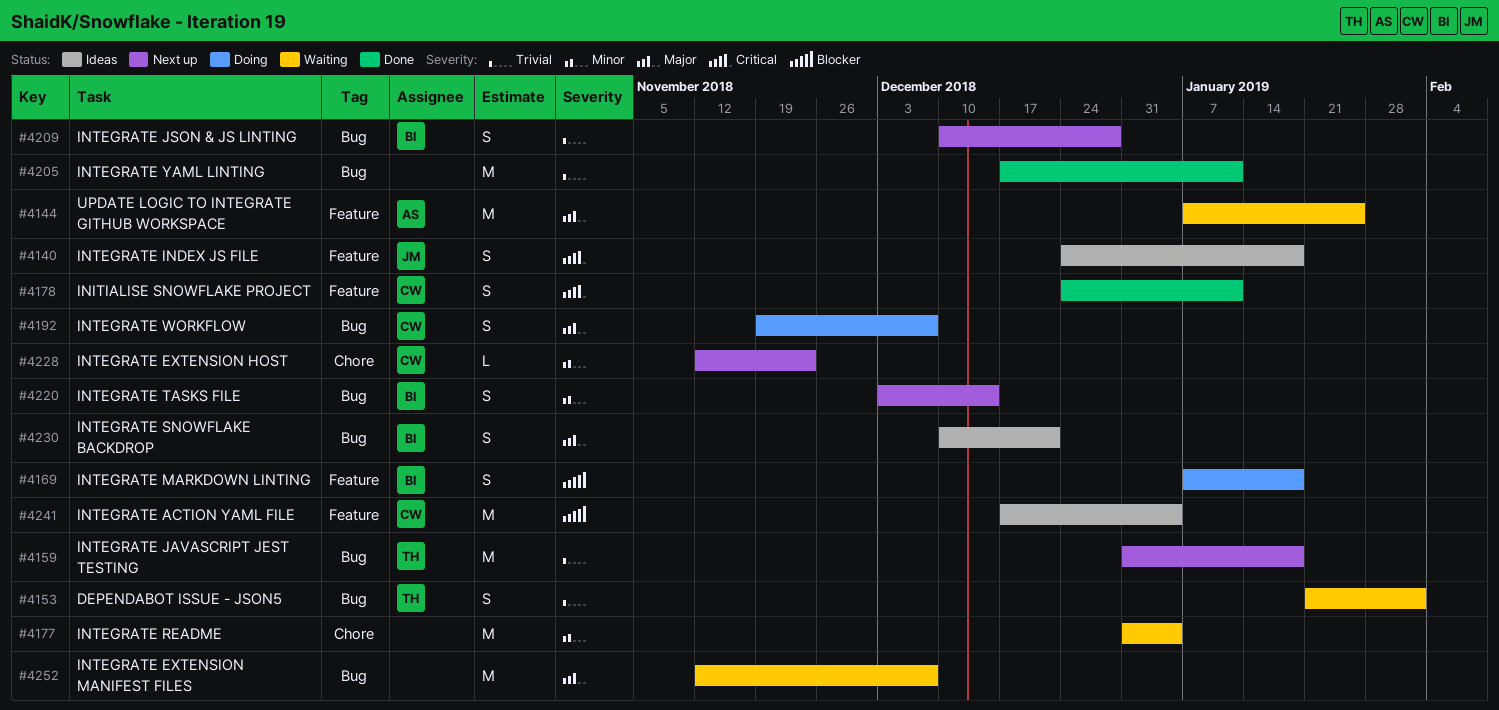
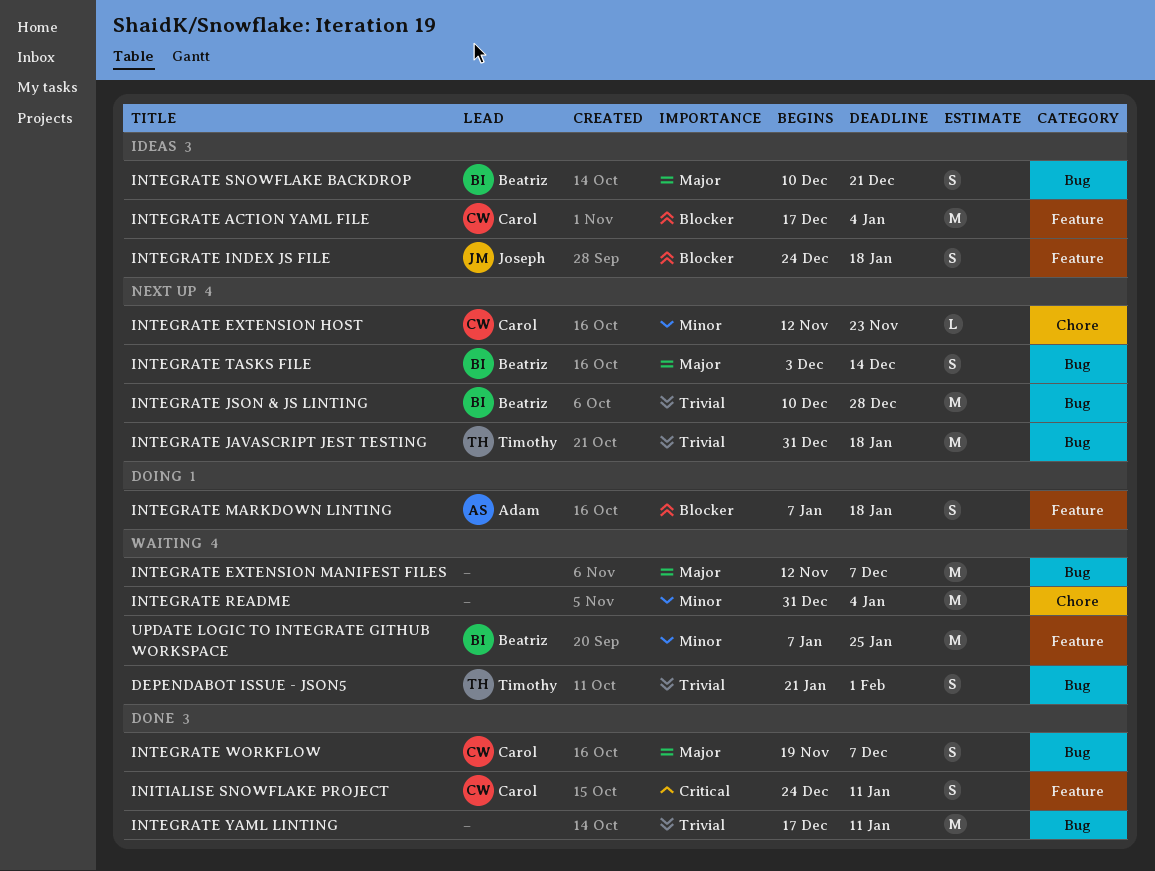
INTEGRATE INDEX JS FILE, priority: Critical -> Blocker
INTEGRATE JSON & JS LINTING, estimate: S -> M
INTEGRATE MARKDOWN LINTING, owner: Beatriz -> Adam
INTEGRATE TASKS FILE, priority: Minor -> Major
INTEGRATE WORKFLOW, status: Doing -> Done
UPDATE LOGIC TO INTEGRATE GITHUB WORKSPACE, owner: Adam -> Beatriz
UPDATE LOGIC TO INTEGRATE GITHUB WORKSPACE, priority: Major -> Minor

